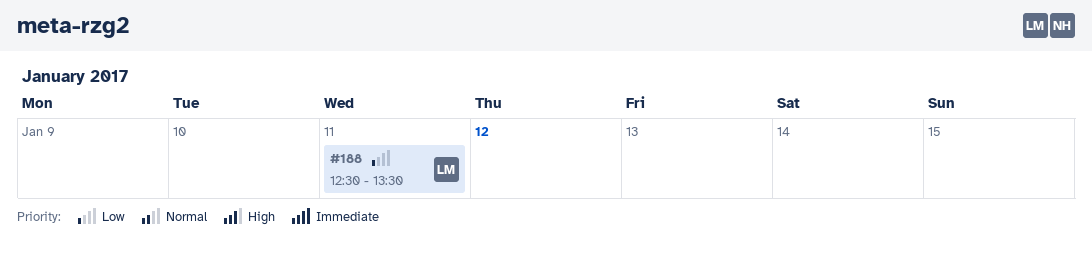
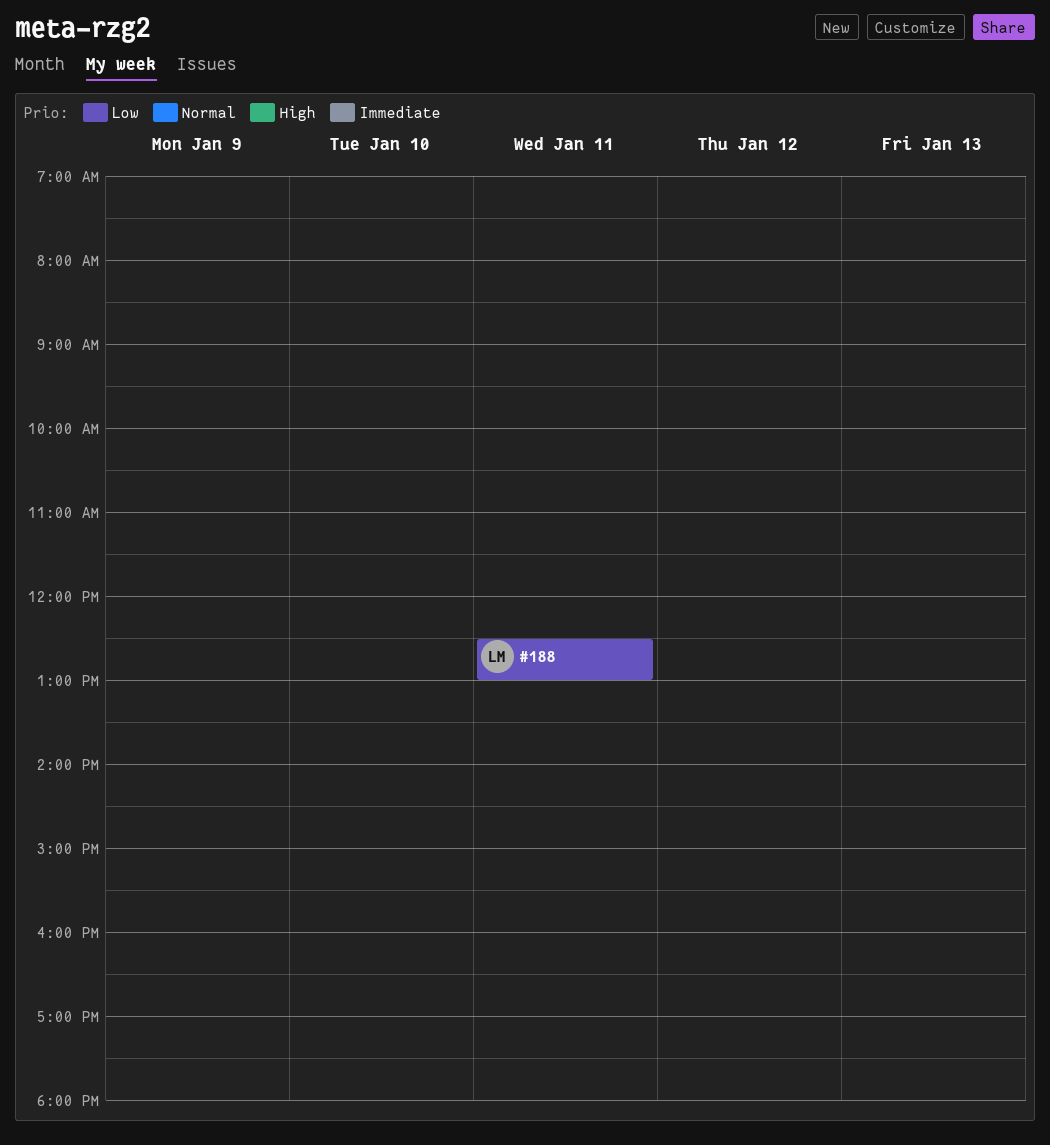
#188, ends: 13:30 -> 13:00

